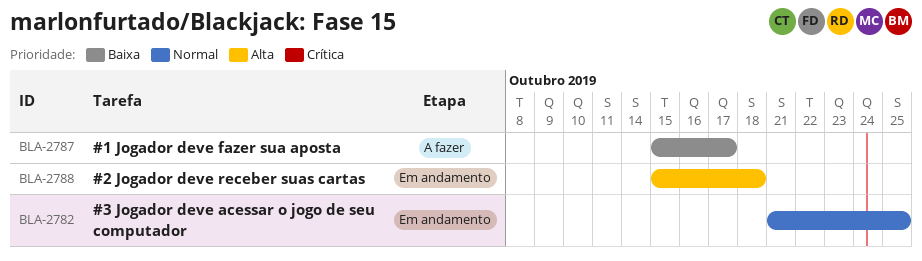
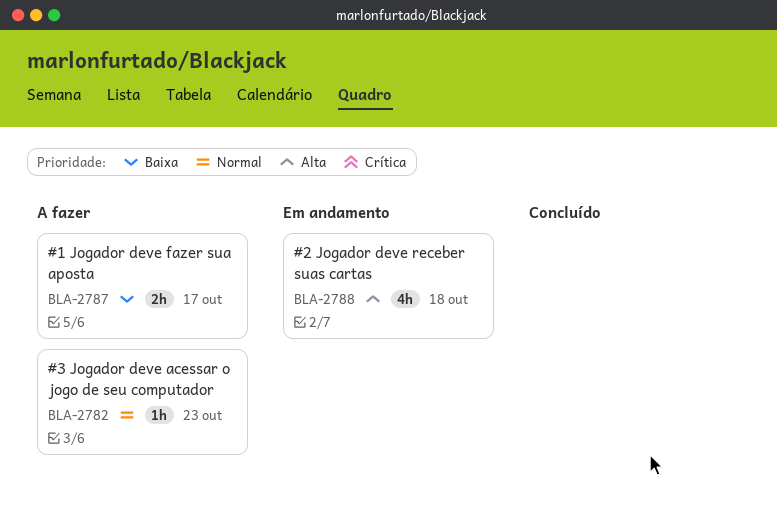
BLA-2782, status: Em andamento -> A fazer
BLA-2782, due: Oct 25 -> Oct 23

